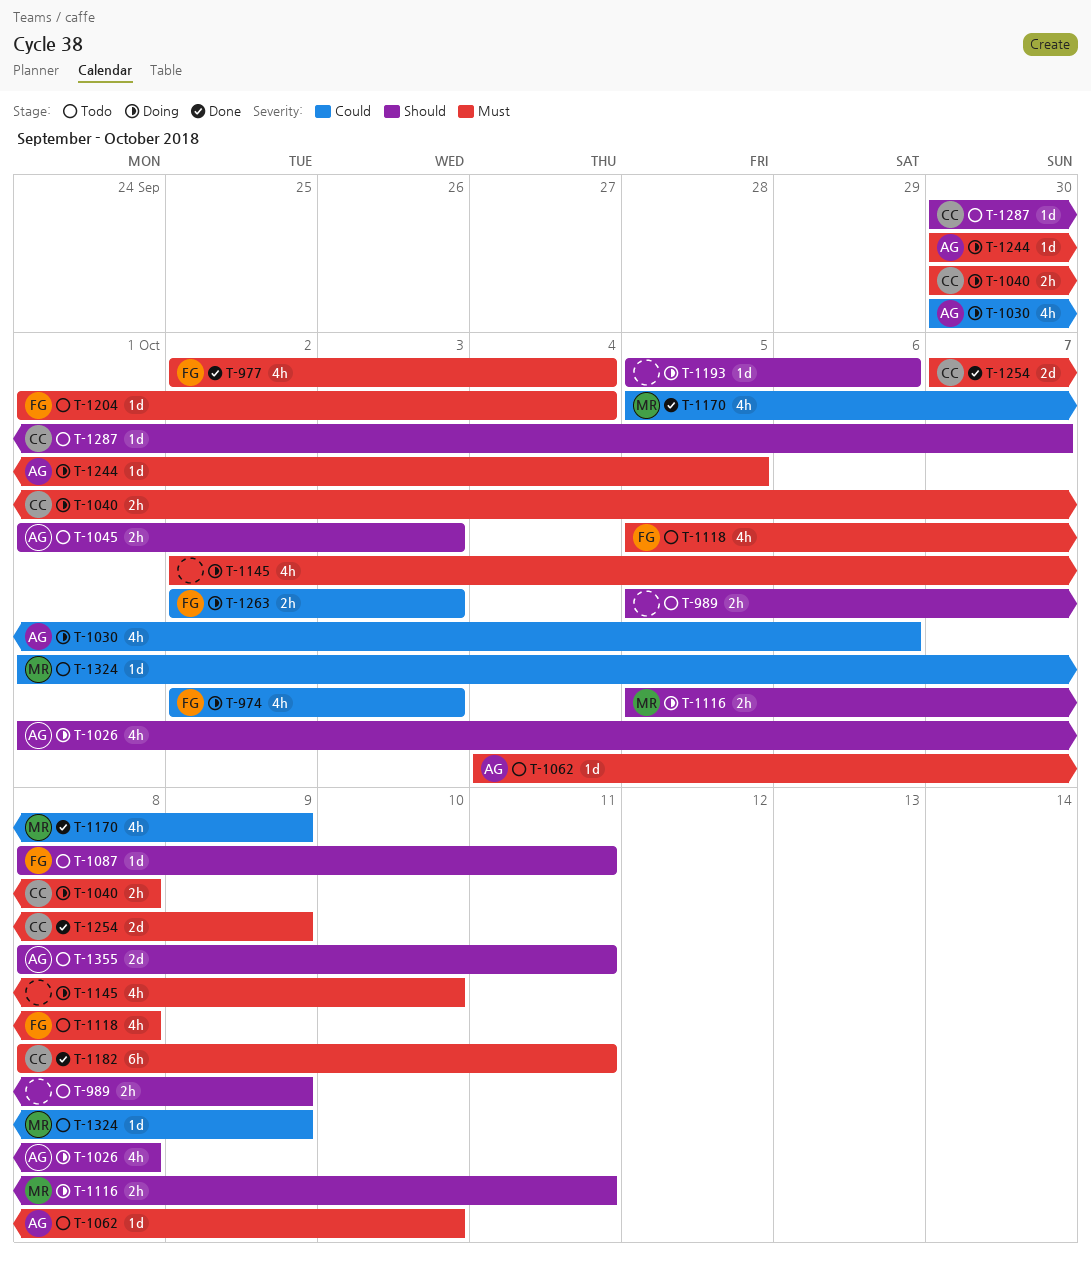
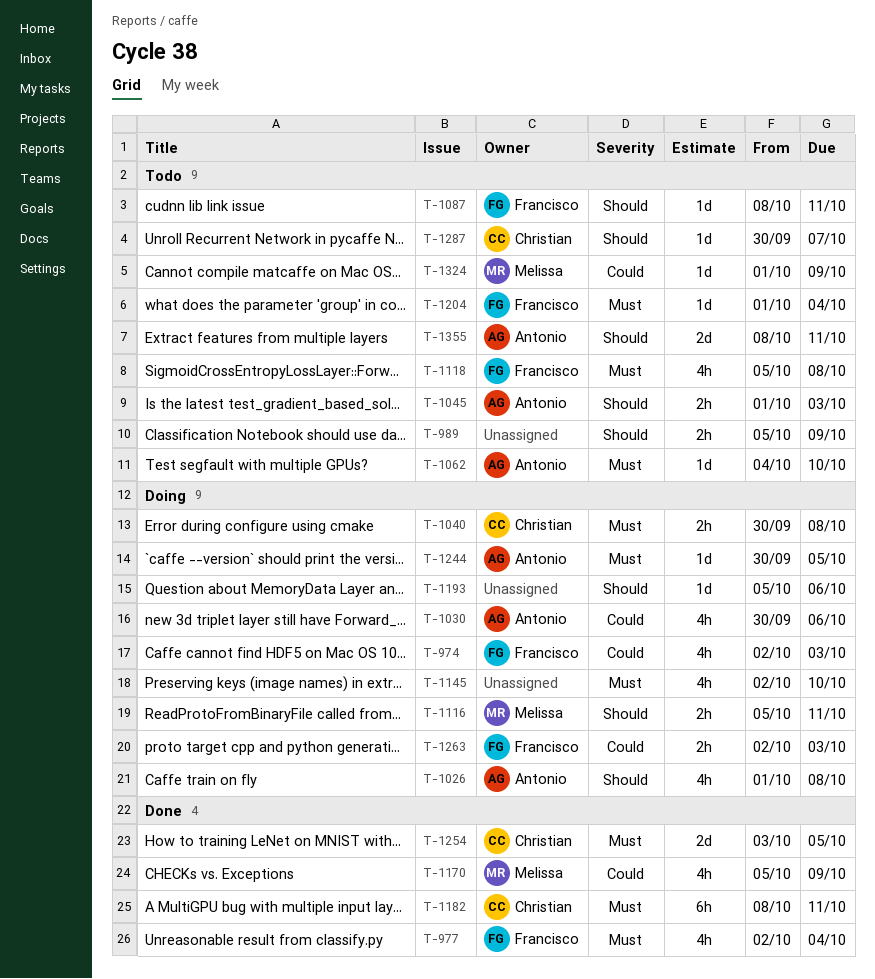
T-1254, start: Oct 7 -> Oct 3
T-1254, due: Oct 9 -> Oct 5

